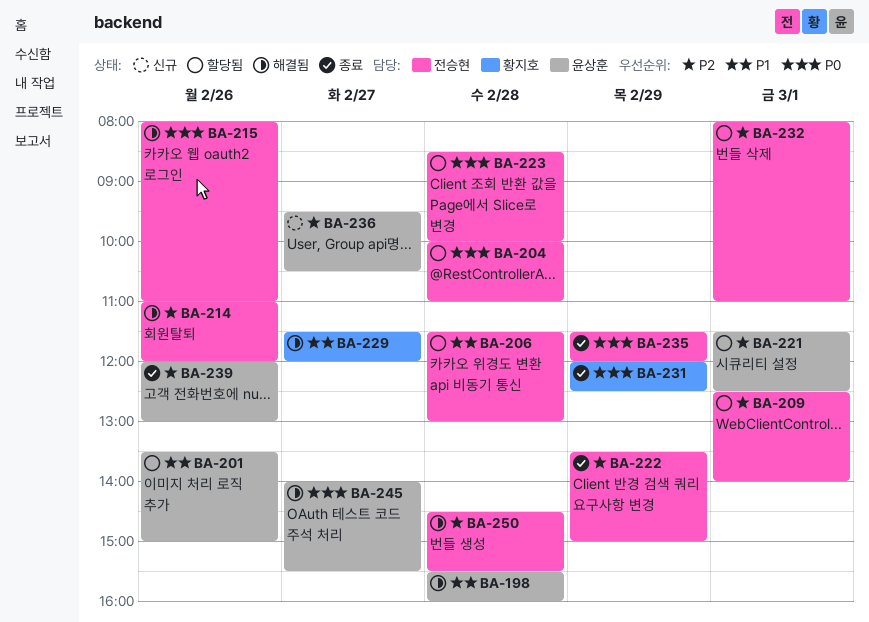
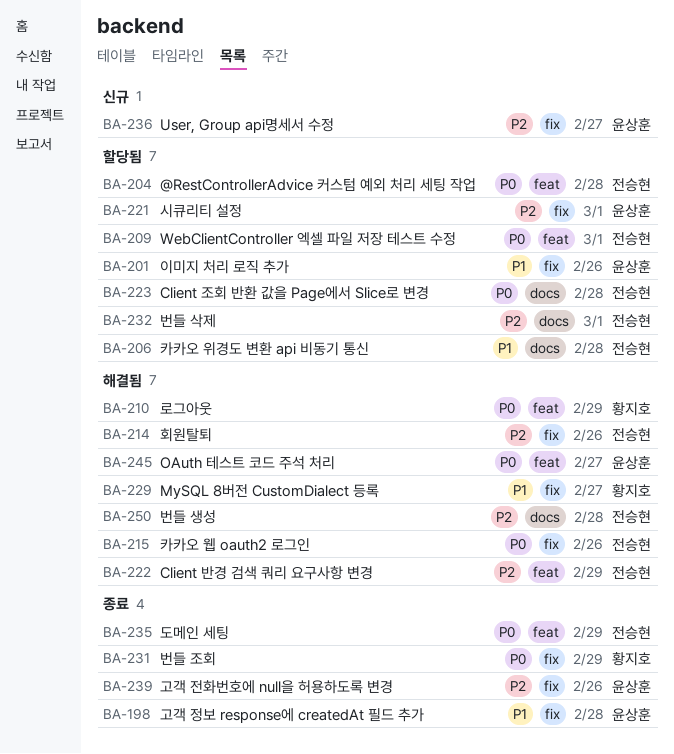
BA-198, status: 해결됨 -> 종료
BA-209, priority: P2 -> P0
BA-210: none -> present
BA-222, status: 종료 -> 해결됨

